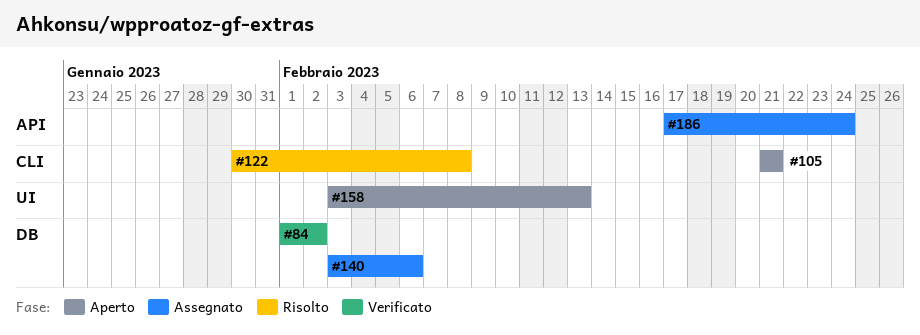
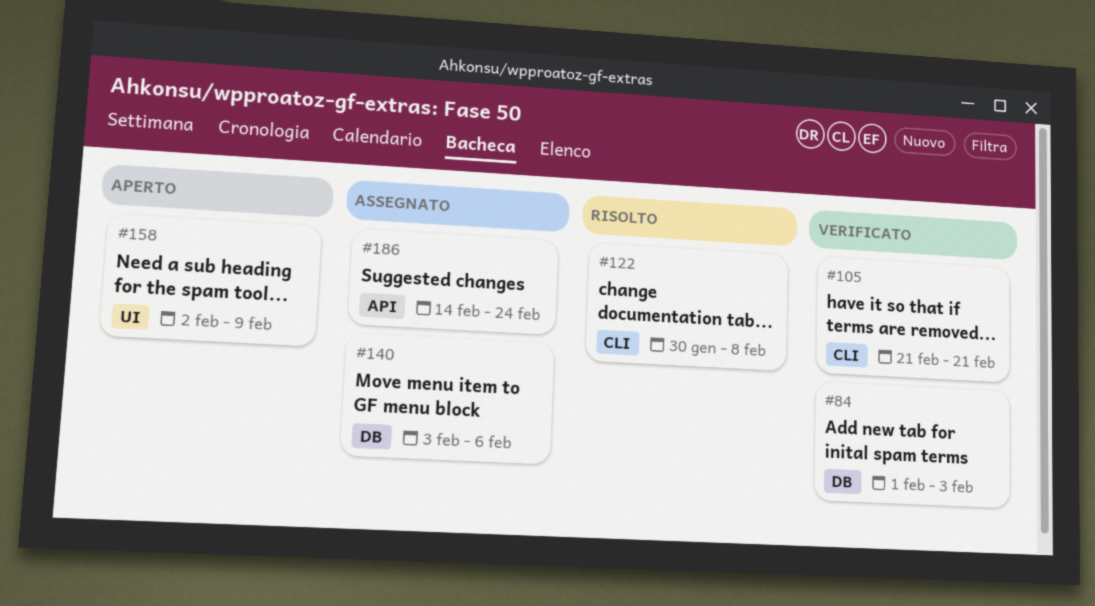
#84, due: Feb 2 -> Feb 3
#105, status: Aperto -> Verificato
#158, start: Feb 3 -> Feb 2
#158, due: Feb 13 -> Feb 9
#186, start: Feb 17 -> Feb 14

